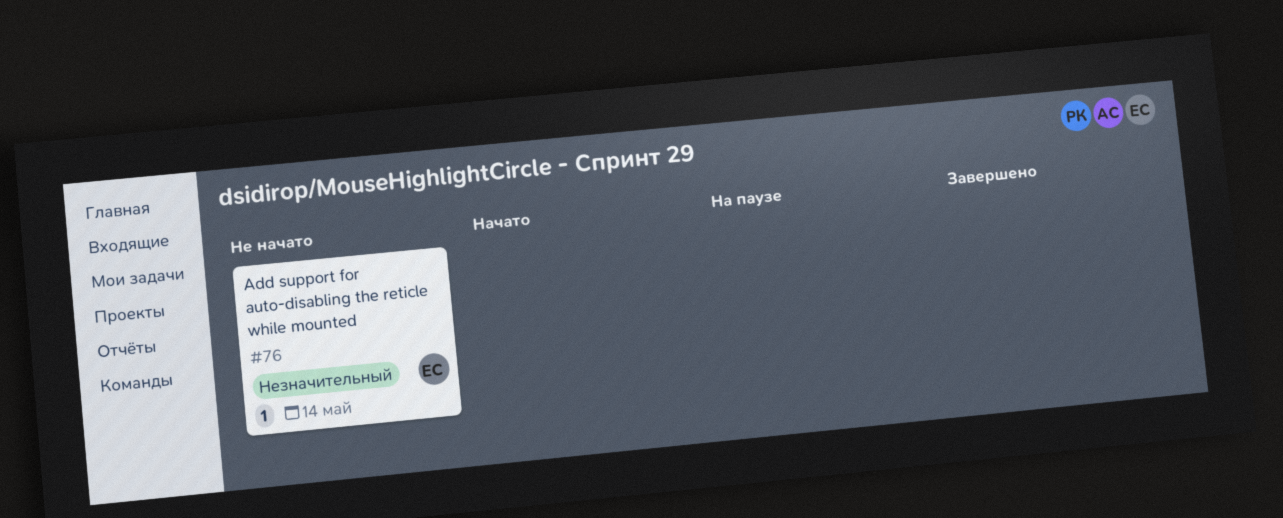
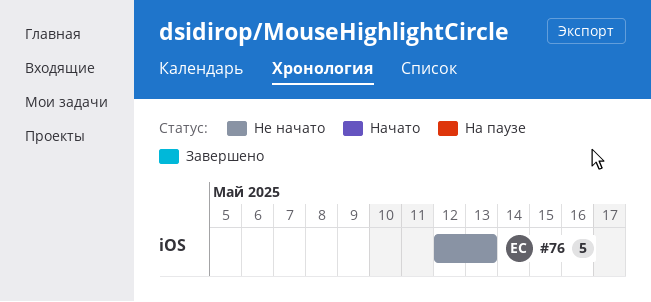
#76, estimate: 1 -> 5
#76, due: May 14 -> May 13

